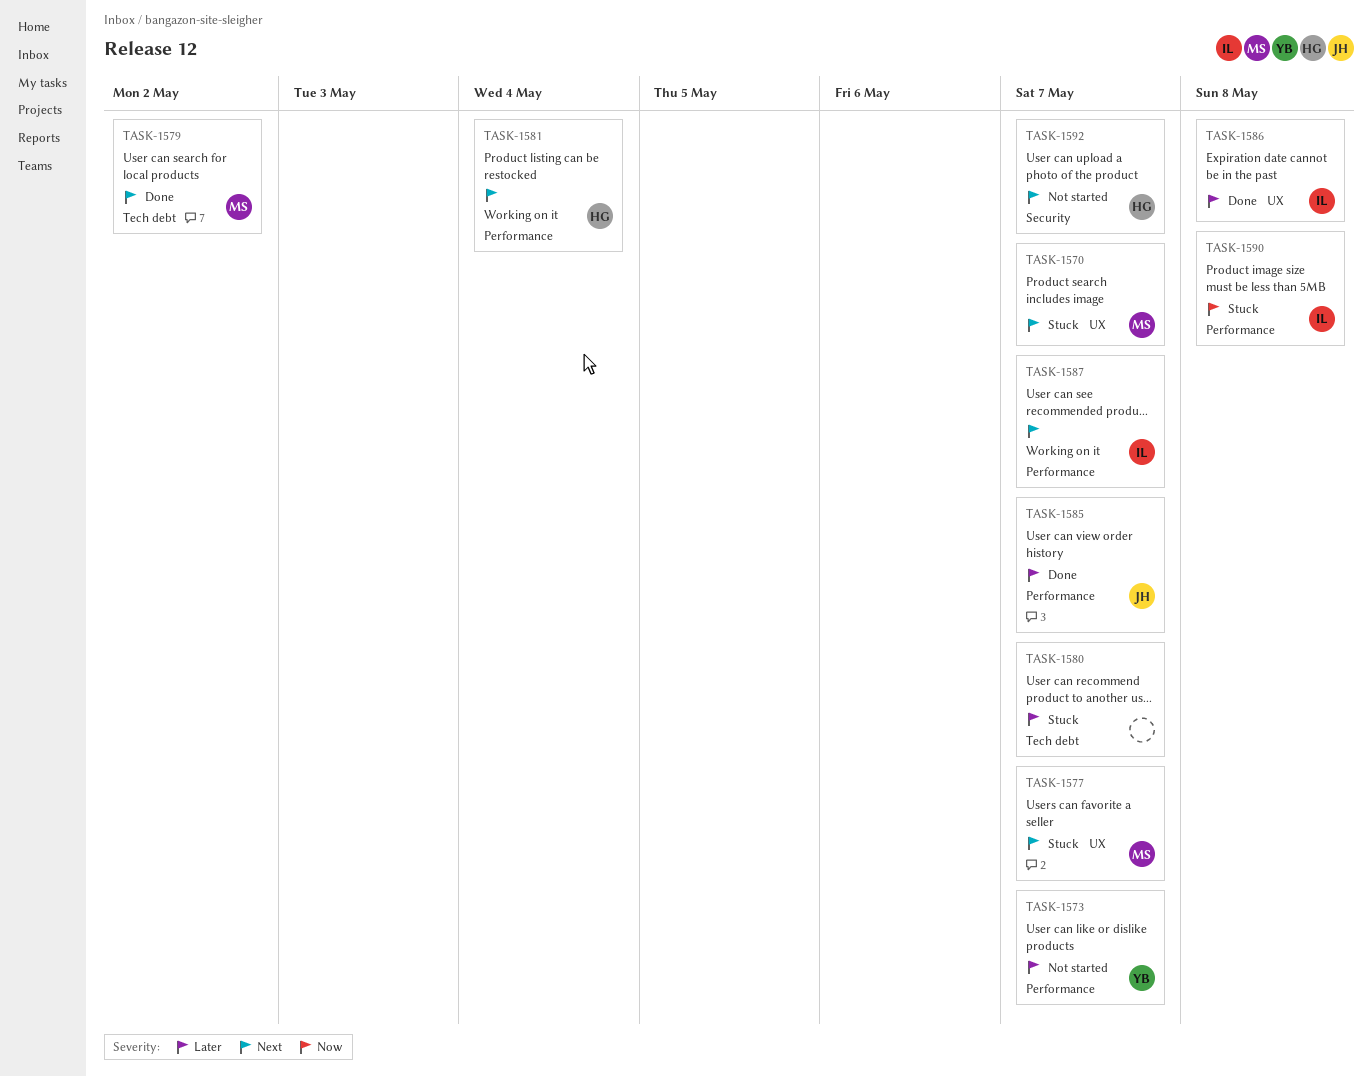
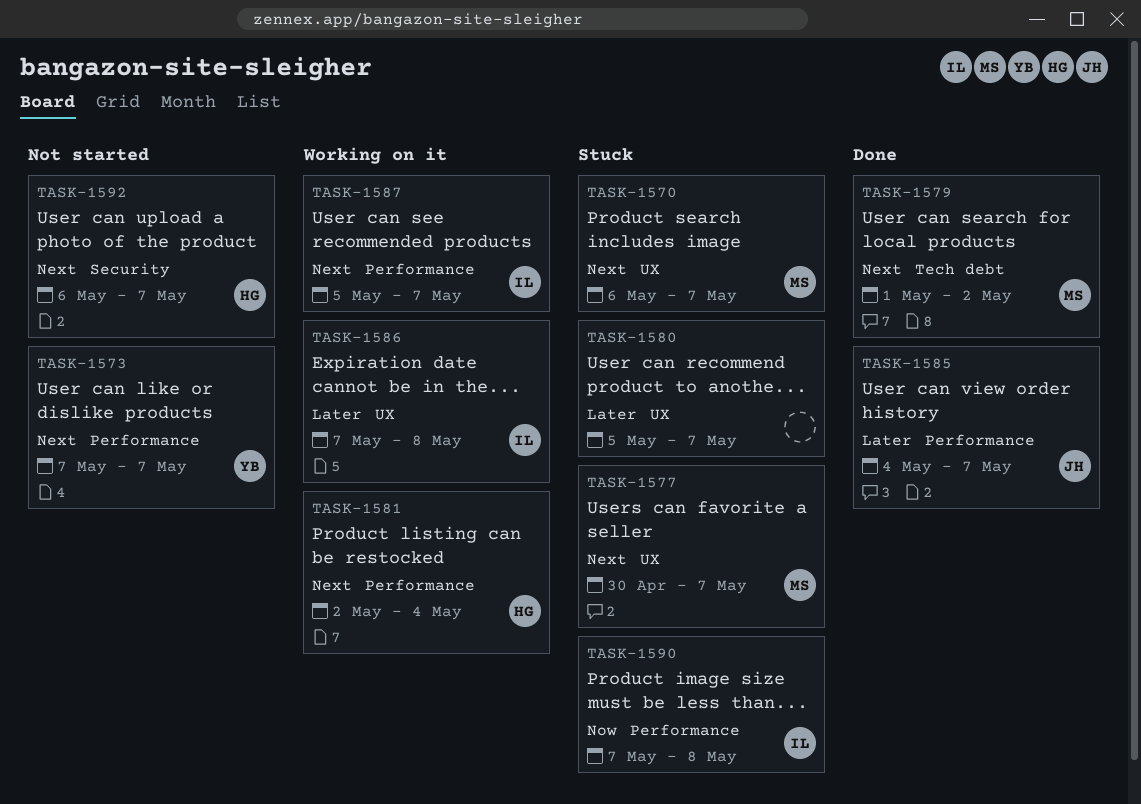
TASK-1573, priority: Later -> Next
TASK-1580, label: Tech debt -> UX
TASK-1586, status: Done -> Working on it

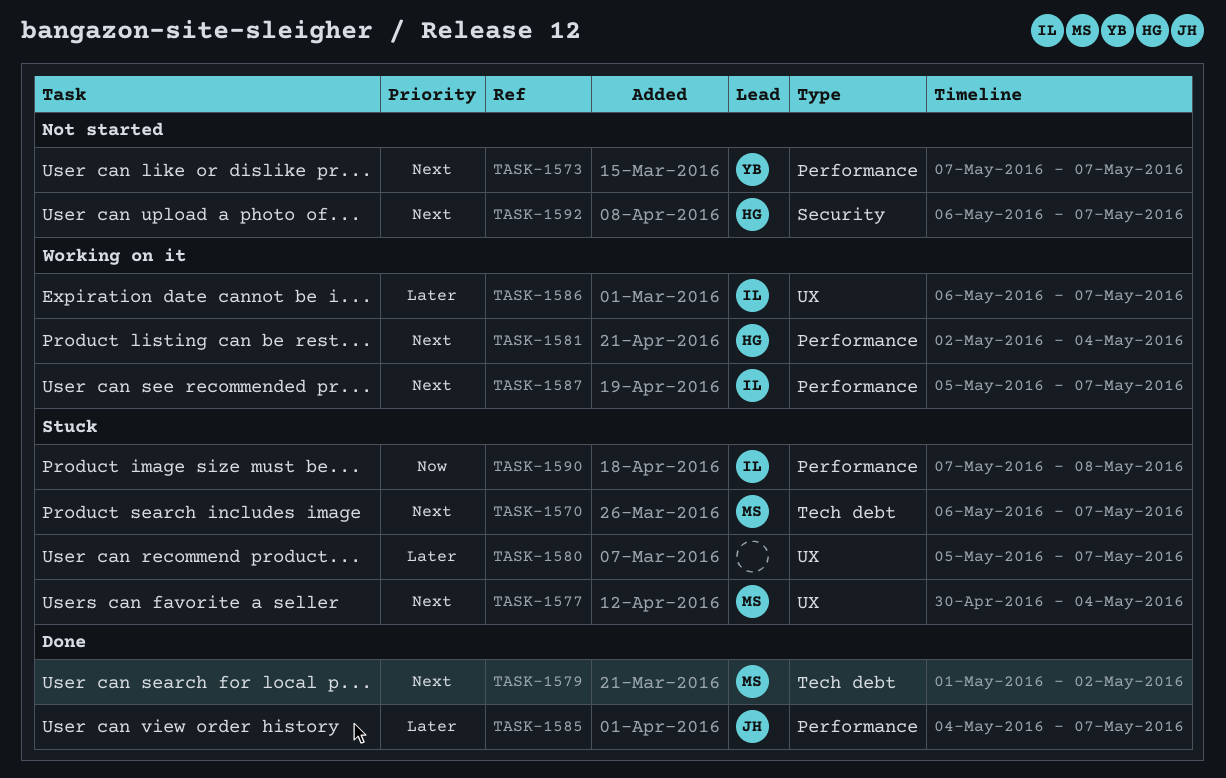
TASK-1570, label: UX -> Tech debt
TASK-1577, due: May 7 -> May 4
TASK-1586, start: May 7 -> May 6
TASK-1586, due: May 8 -> May 7

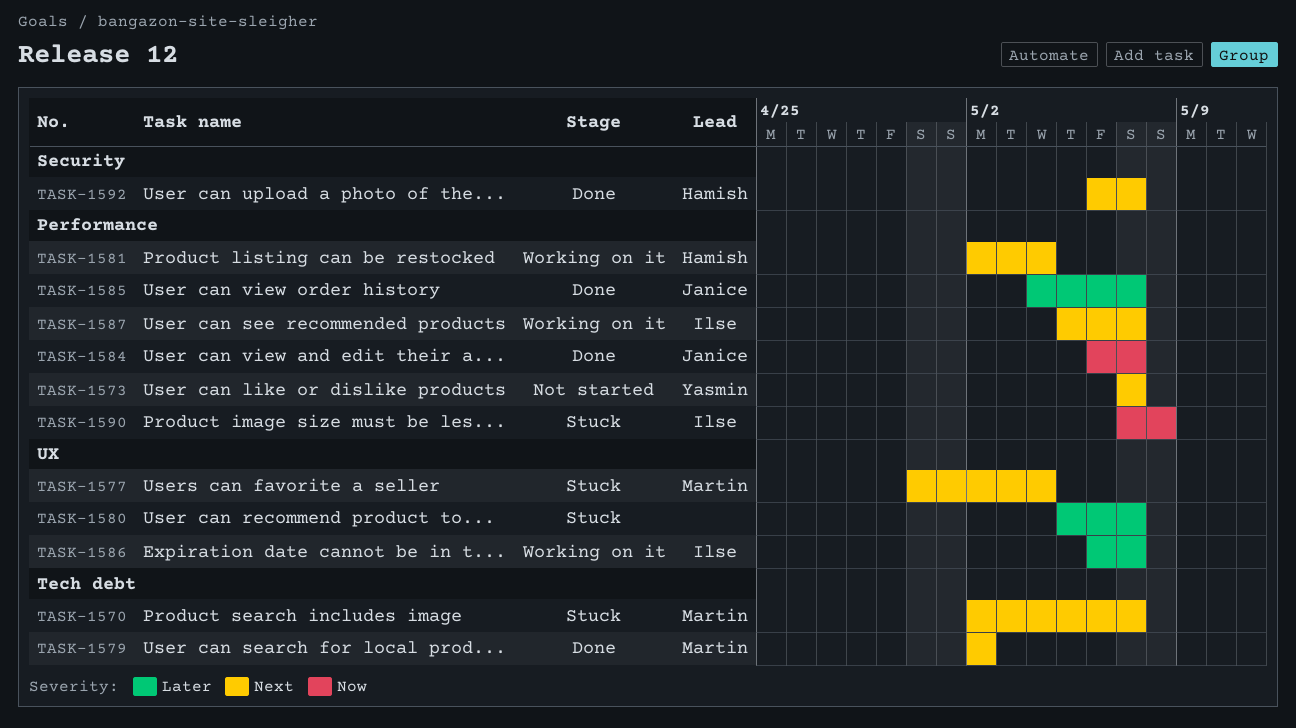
TASK-1570, start: May 6 -> May 2
TASK-1579, start: May 1 -> May 2
TASK-1584: none -> present
TASK-1592, status: Not started -> Done

